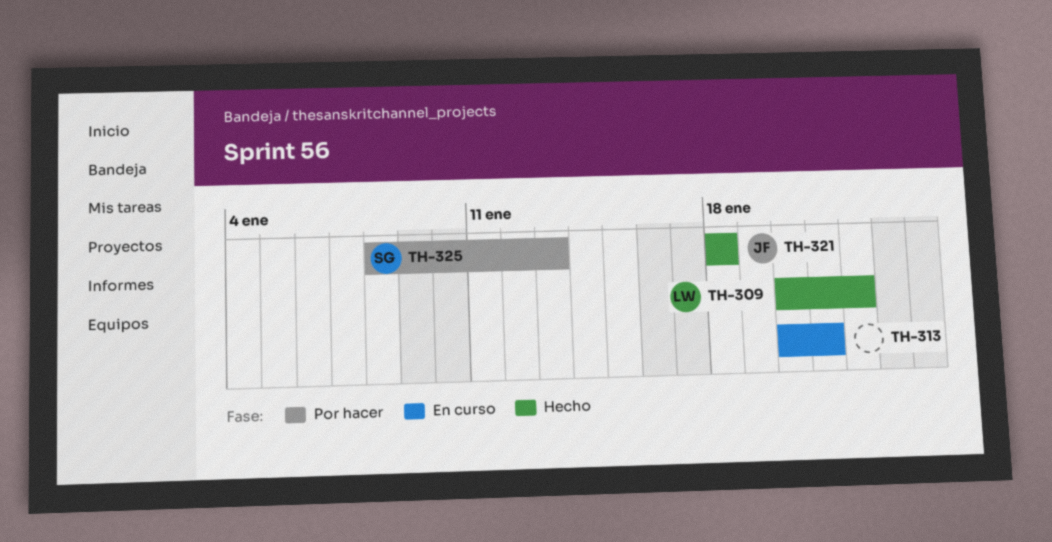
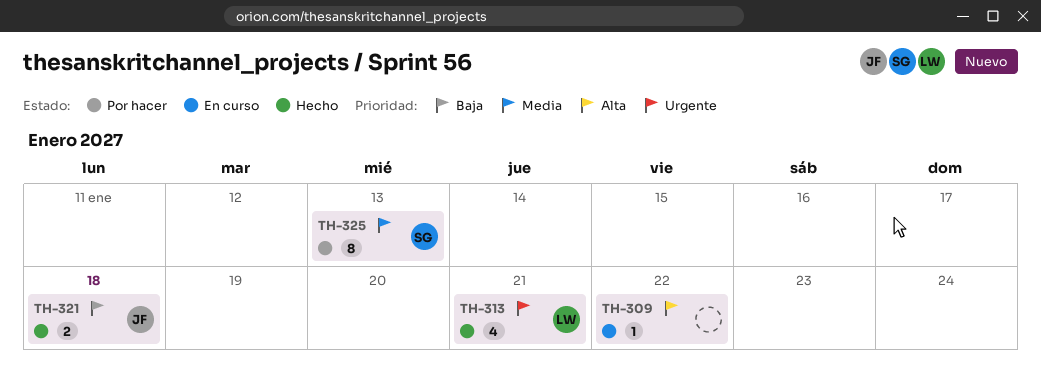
TH-309, status: Hecho -> En curso
TH-309, owner: LW -> none
TH-313, status: En curso -> Hecho
TH-313, owner: none -> LW

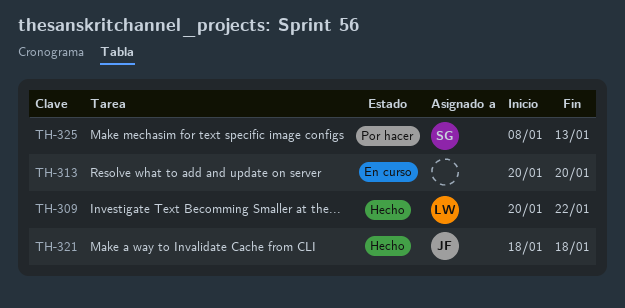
TH-309, status: En curso -> Hecho
TH-309, owner: none -> LW
TH-313, status: Hecho -> En curso
TH-313, owner: LW -> none
TH-313, due: Jan 21 -> Jan 20

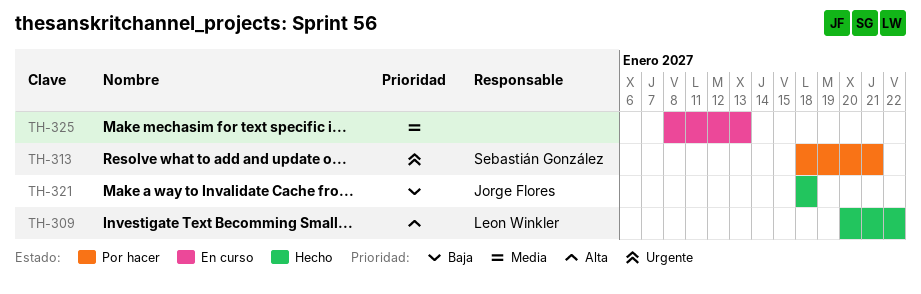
TH-313, status: En curso -> Por hacer
TH-313, owner: none -> Sebastián González
TH-313, start: Jan 20 -> Jan 18
TH-313, due: Jan 20 -> Jan 21
TH-325, status: Por hacer -> En curso
TH-325, owner: Sebastián González -> none

